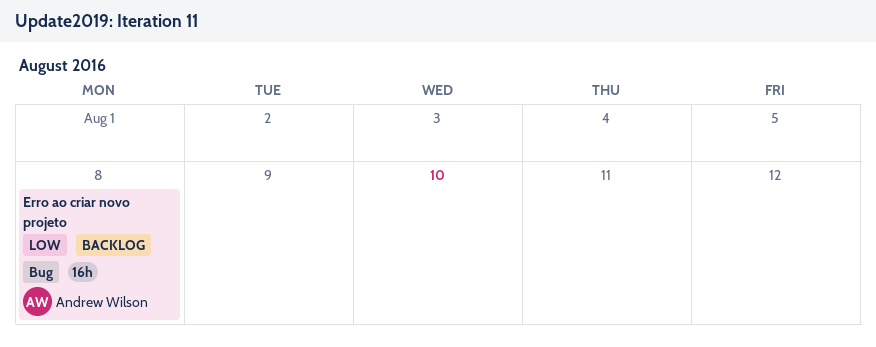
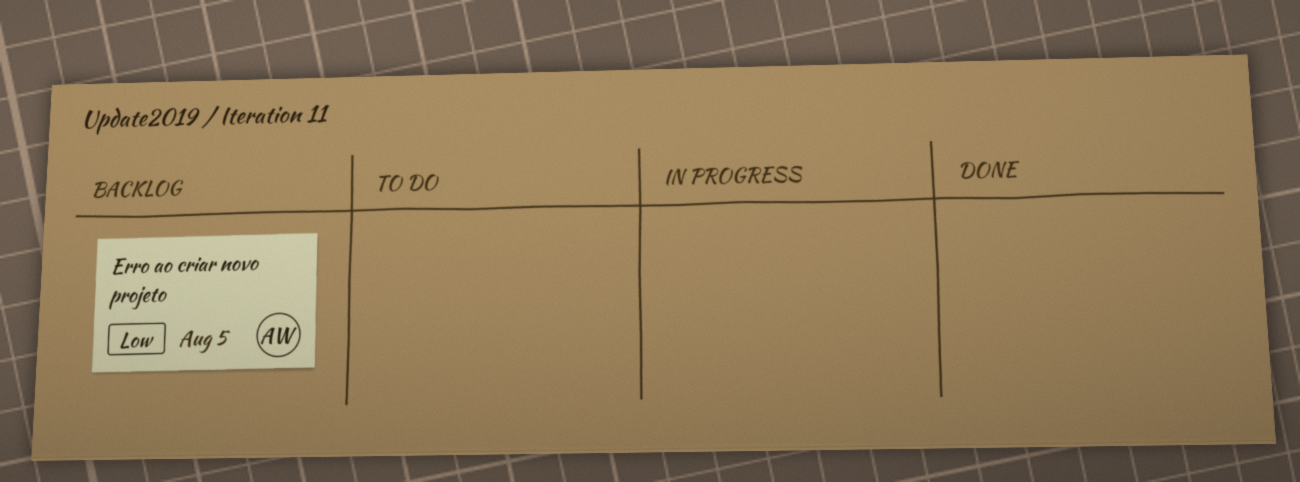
Erro ao criar novo projeto, due: Aug 8 -> Aug 5

